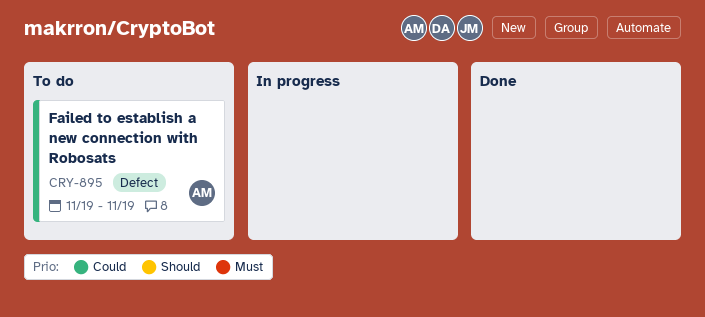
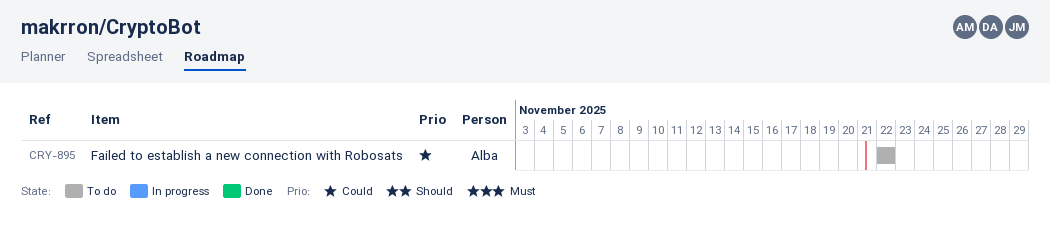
CRY-895, start: Nov 19 -> Nov 22
CRY-895, due: Nov 19 -> Nov 22

